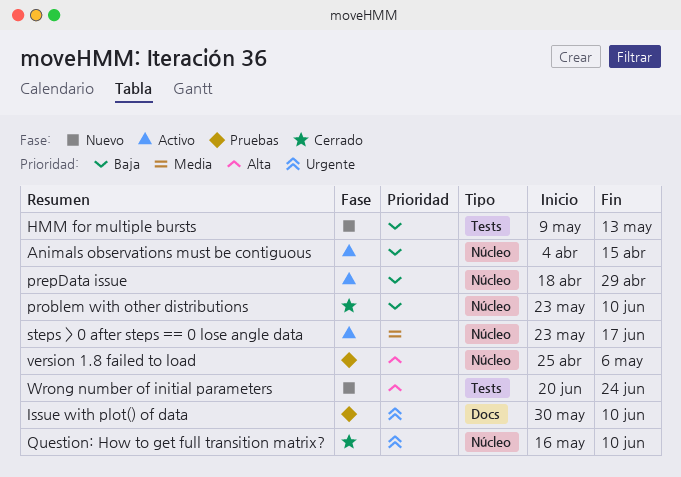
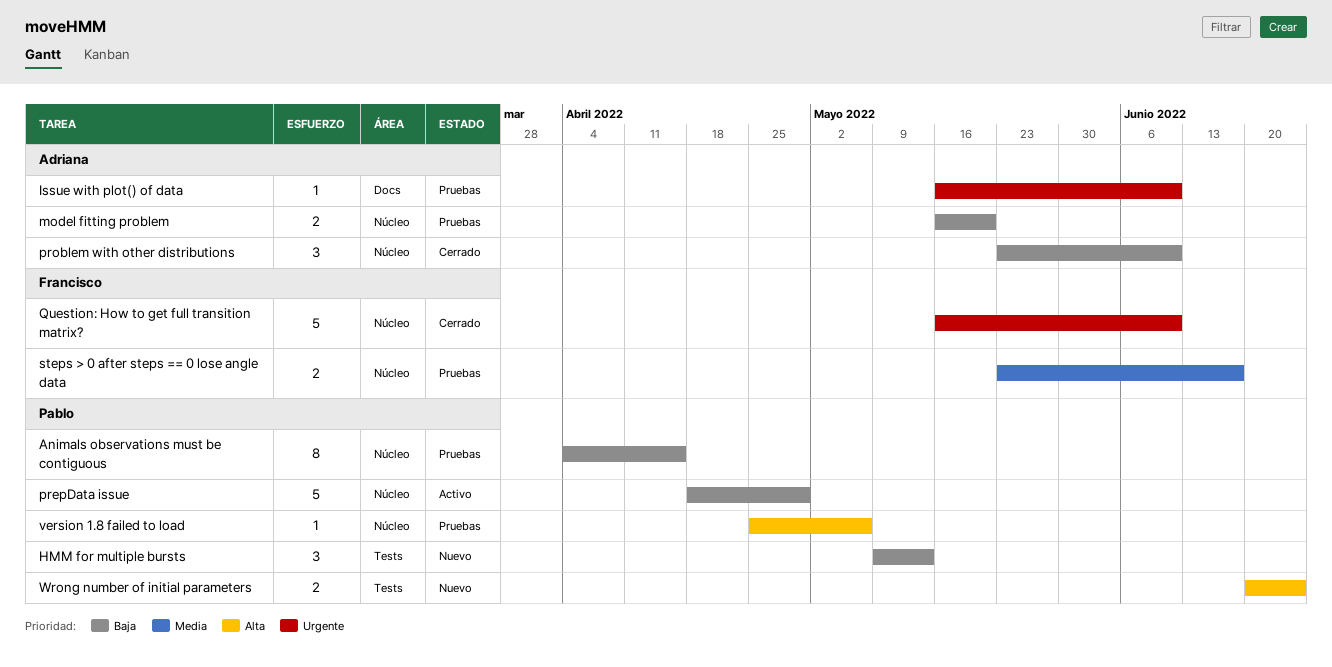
Animals observations must be contiguous, status: Activo -> Pruebas
Issue with plot() of data, start: May 30 -> May 16
model fitting problem: none -> present
steps > 0 after steps == 0 lose angle data, status: Activo -> Pruebas

